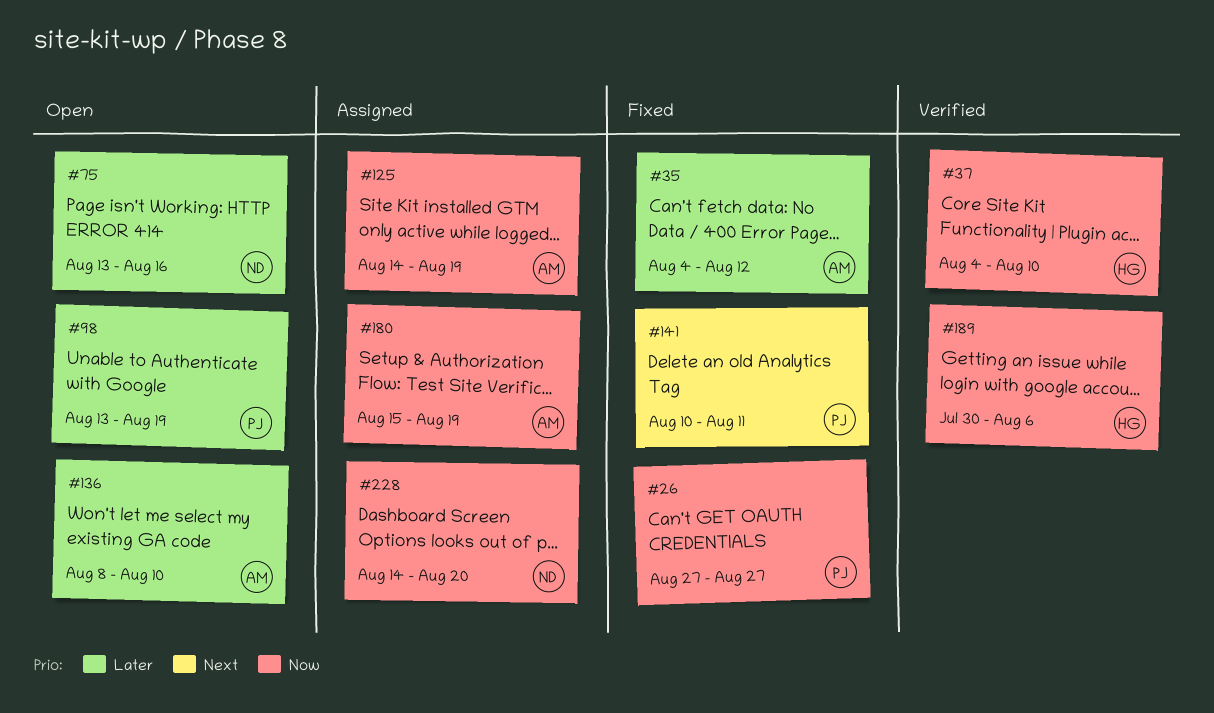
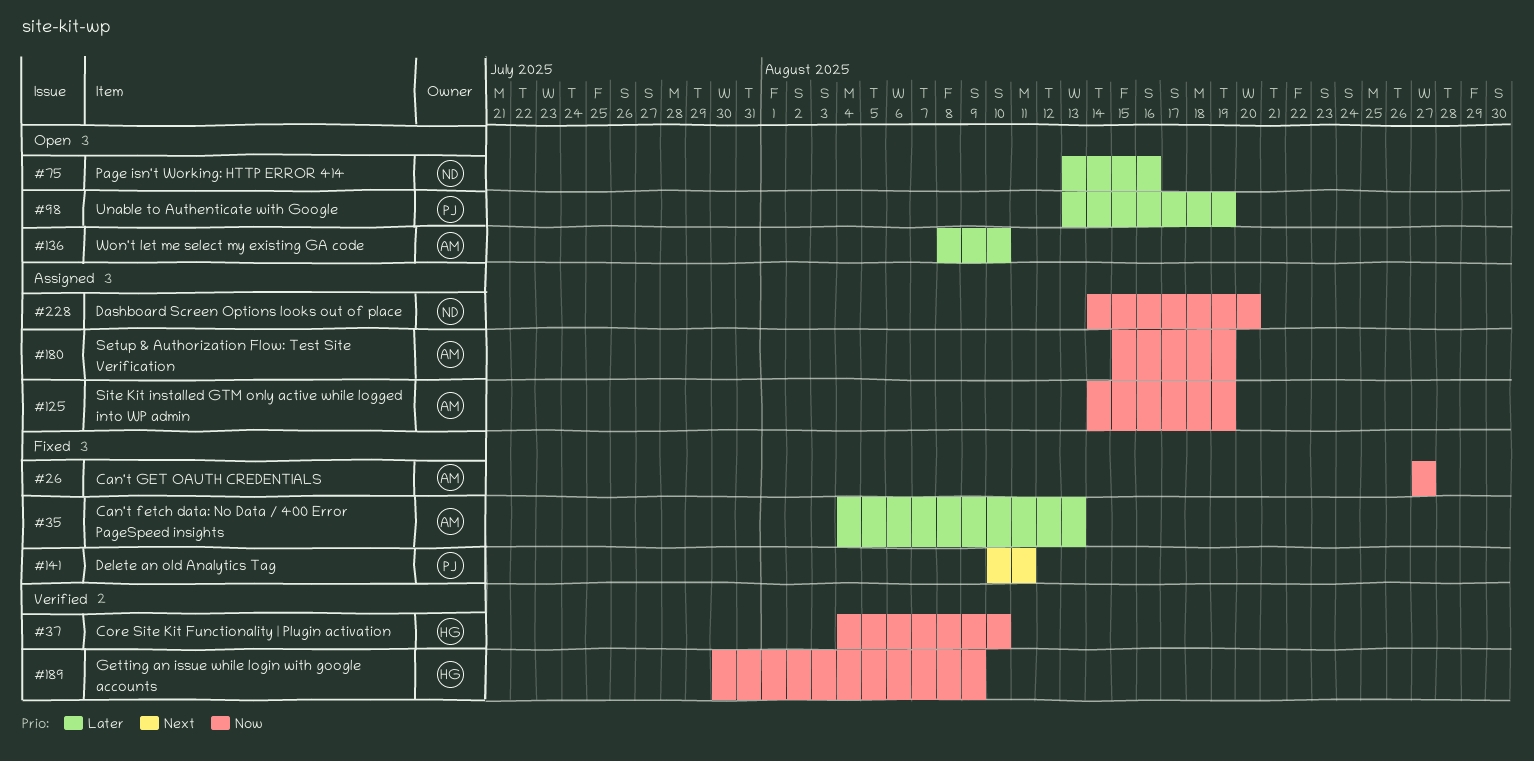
#26, owner: PJ -> AM
#35, due: Aug 12 -> Aug 13
#189, due: Aug 6 -> Aug 9

